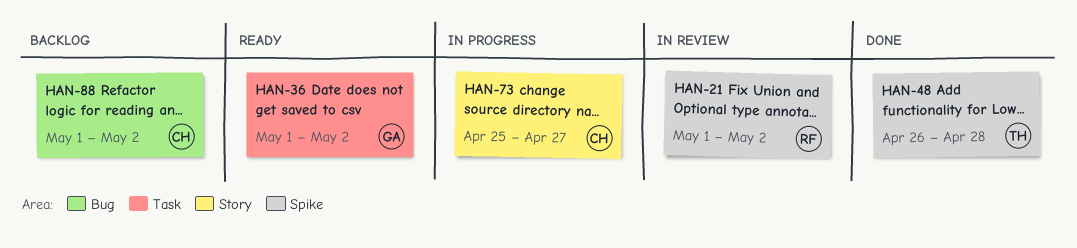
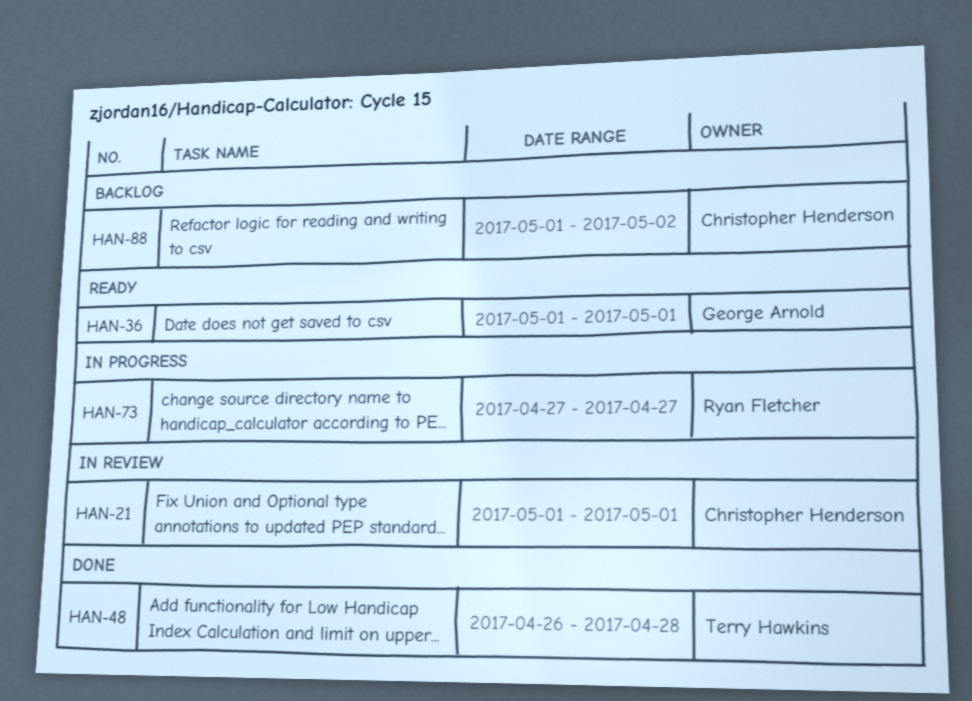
HAN-21, owner: Ryan Fletcher -> Christopher Henderson
HAN-21, due: May 2 -> May 1
HAN-36, due: May 2 -> May 1
HAN-73, owner: Christopher Henderson -> Ryan Fletcher
HAN-73, start: Apr 25 -> Apr 27

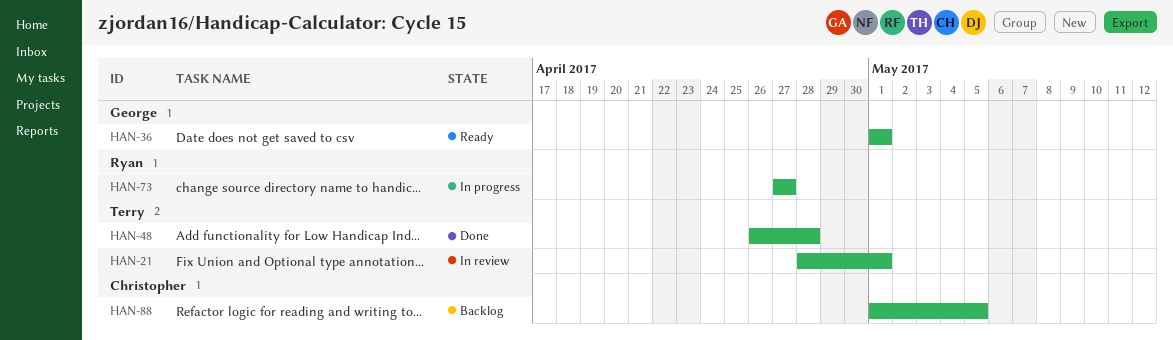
HAN-21, owner: Christopher Henderson -> Terry Hawkins
HAN-21, start: May 1 -> Apr 28
HAN-88, due: May 2 -> May 5

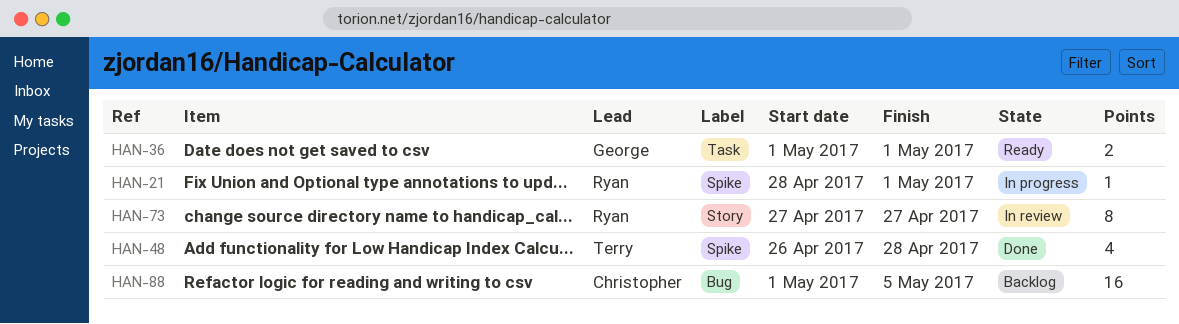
HAN-21, status: In review -> In progress
HAN-21, owner: Terry -> Ryan
HAN-73, status: In progress -> In review

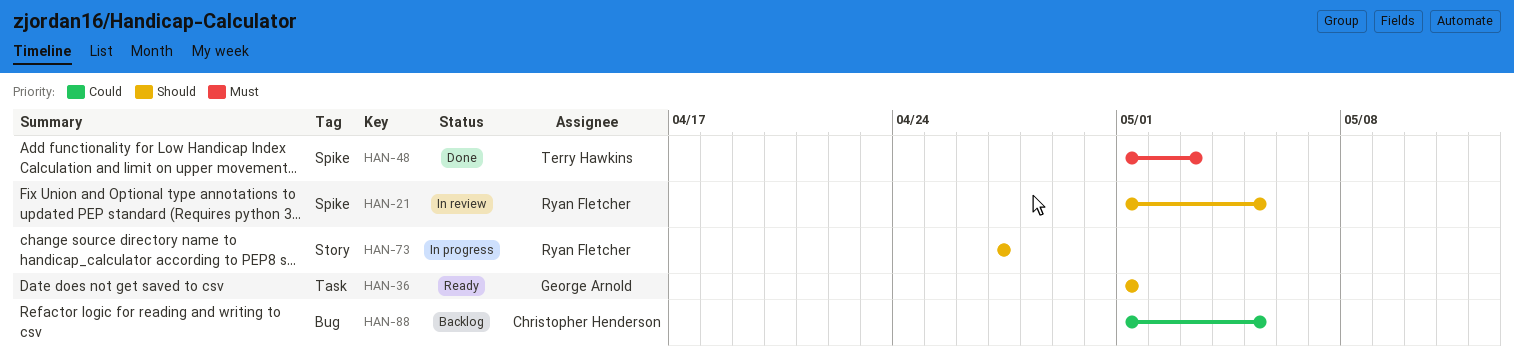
HAN-21, status: In progress -> In review
HAN-21, start: Apr 28 -> May 1
HAN-21, due: May 1 -> May 5
HAN-48, start: Apr 26 -> May 1
HAN-48, due: Apr 28 -> May 3
HAN-73, status: In review -> In progress

